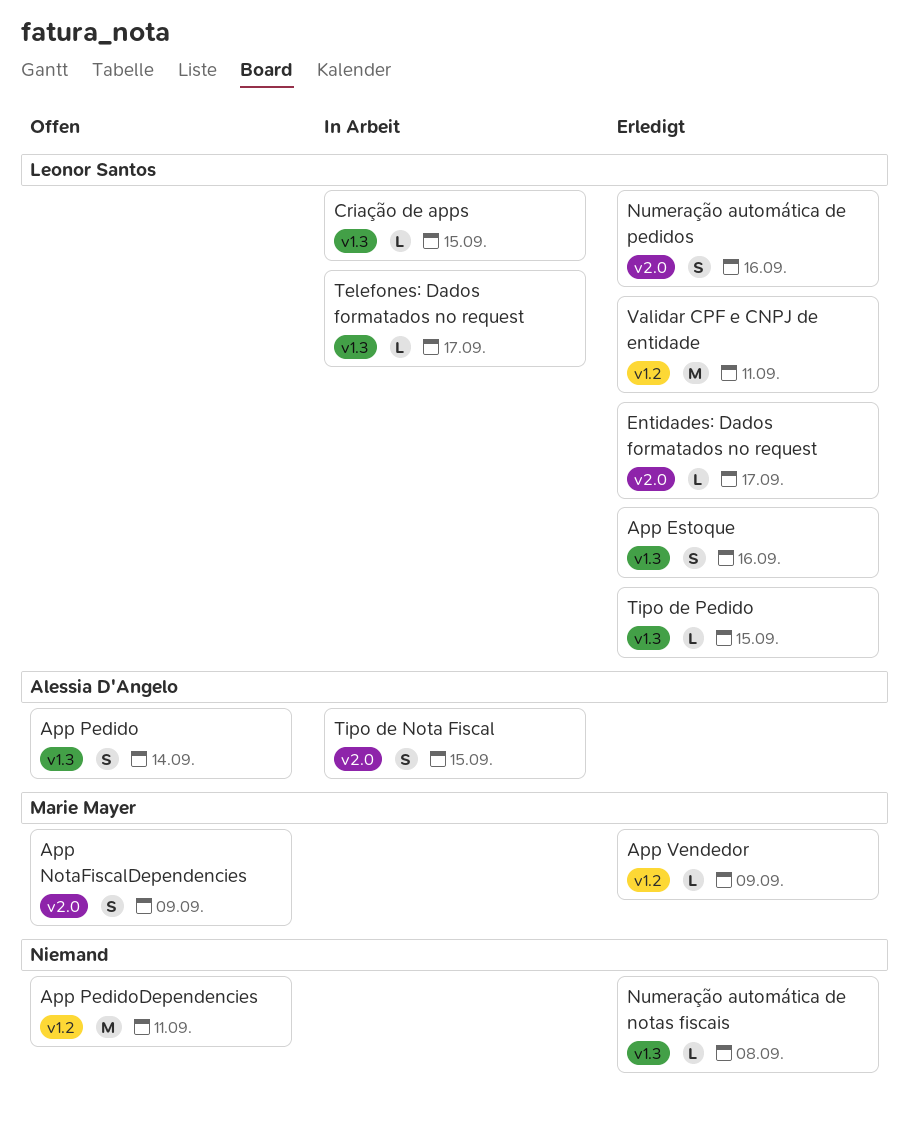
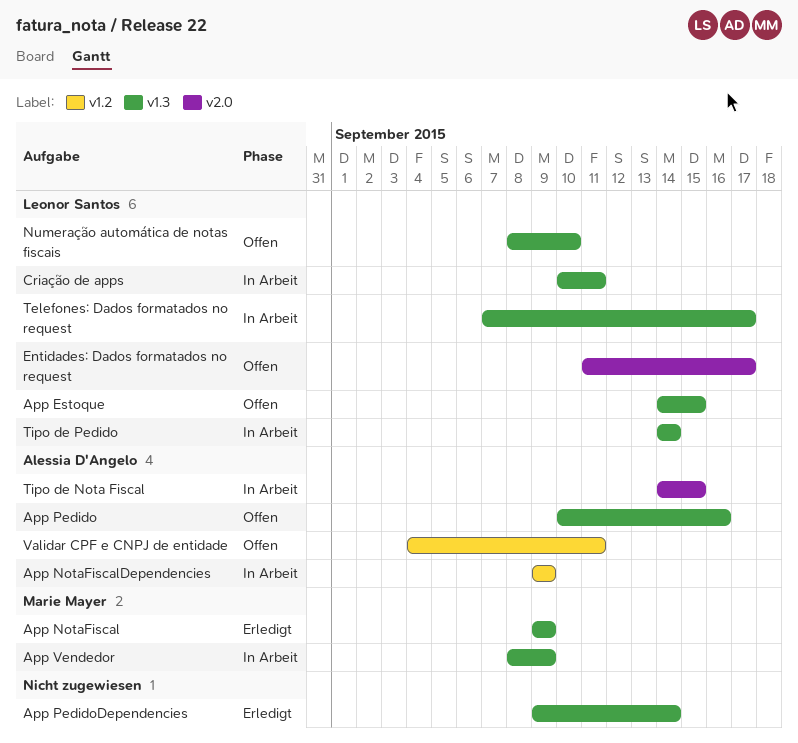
App Estoque, status: Erledigt -> Offen
App Estoque, due: Sep 16 -> Sep 15
App NotaFiscal: none -> present
App NotaFiscalDependencies, status: Offen -> In Arbeit
App NotaFiscalDependencies, owner: Marie Mayer -> Alessia D'Angelo
App NotaFiscalDependencies, label: v2.0 -> v1.2
App Pedido, due: Sep 14 -> Sep 16
App PedidoDependencies, status: Offen -> Erledigt
App PedidoDependencies, label: v1.2 -> v1.3
App PedidoDependencies, due: Sep 11 -> Sep 14
App Vendedor, status: Erledigt -> In Arbeit
App Vendedor, label: v1.2 -> v1.3
Criação de apps, due: Sep 15 -> Sep 11
Entidades: Dados formatados no request, status: Erledigt -> Offen
Numeração automática de notas fiscais, status: Erledigt -> Offen
Numeração automática de notas fiscais, owner: none -> Leonor Santos
Numeração automática de notas fiscais, due: Sep 8 -> Sep 10
Numeração automática de pedidos: present -> none
Tipo de Pedido, status: Erledigt -> In Arbeit
Tipo de Pedido, due: Sep 15 -> Sep 14
Validar CPF e CNPJ de entidade, status: Erledigt -> Offen
Validar CPF e CNPJ de entidade, owner: Leonor Santos -> Alessia D'Angelo

